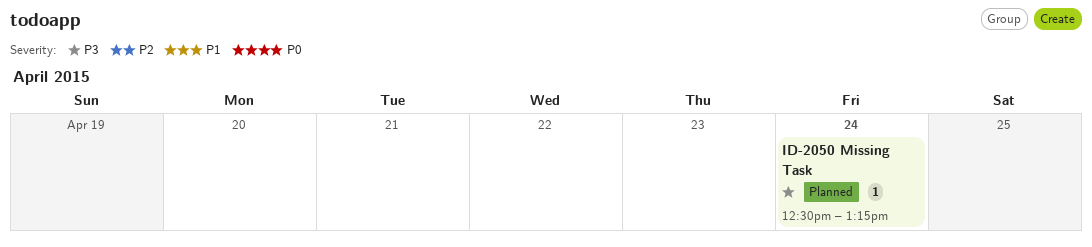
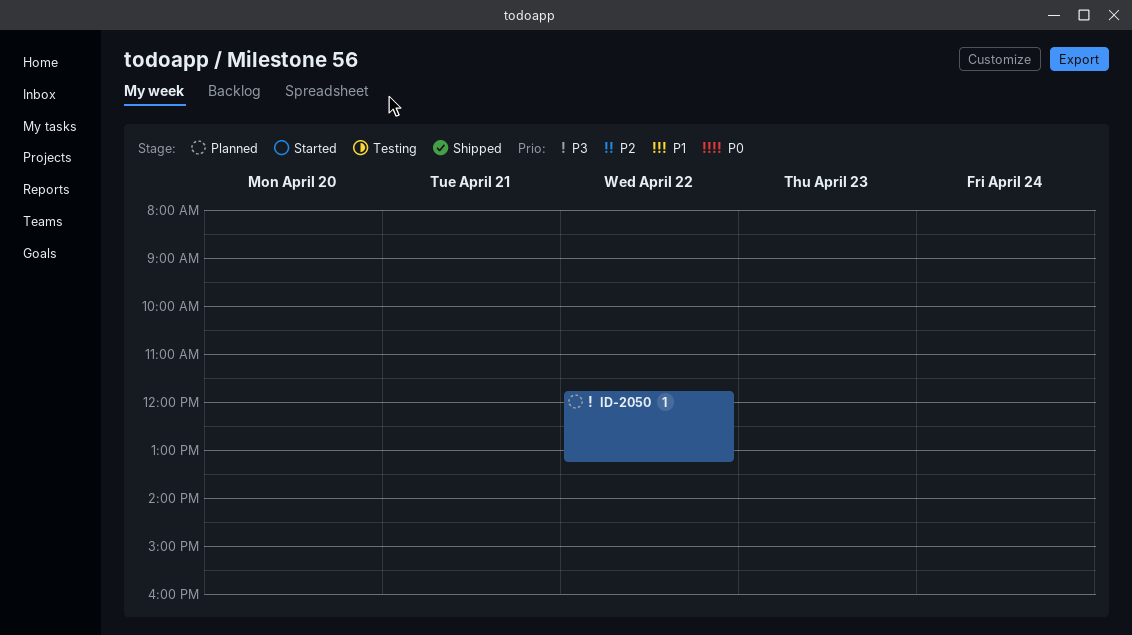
ID-2050, day: Apr 24 -> Apr 22
ID-2050, begins: 12:30 -> 11:45

